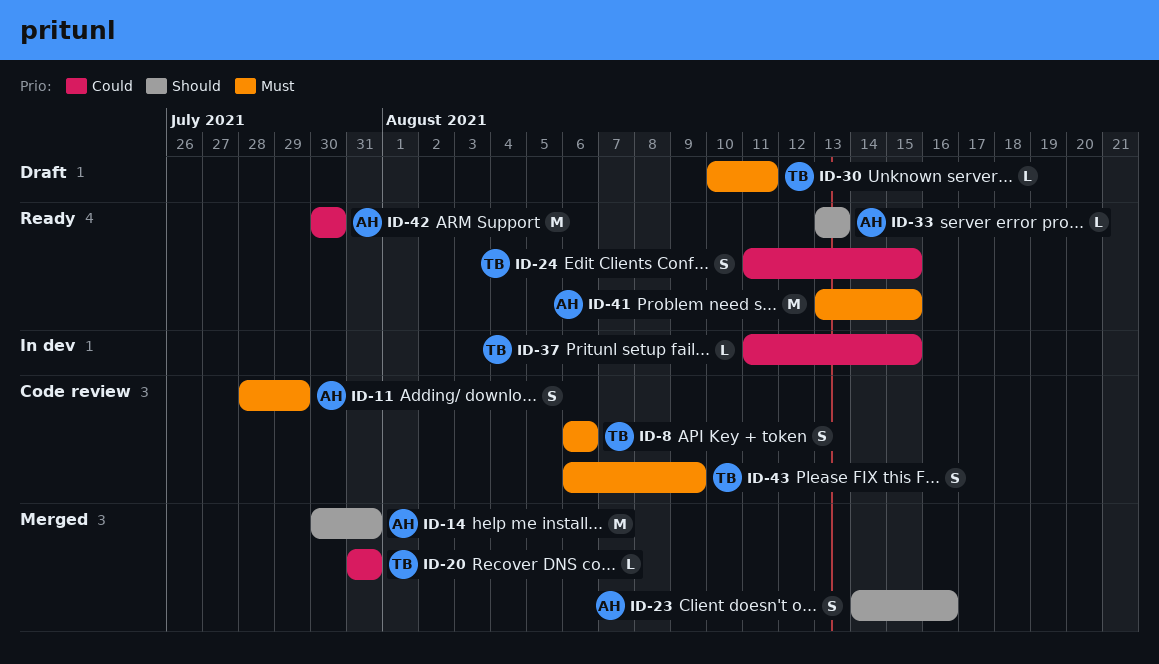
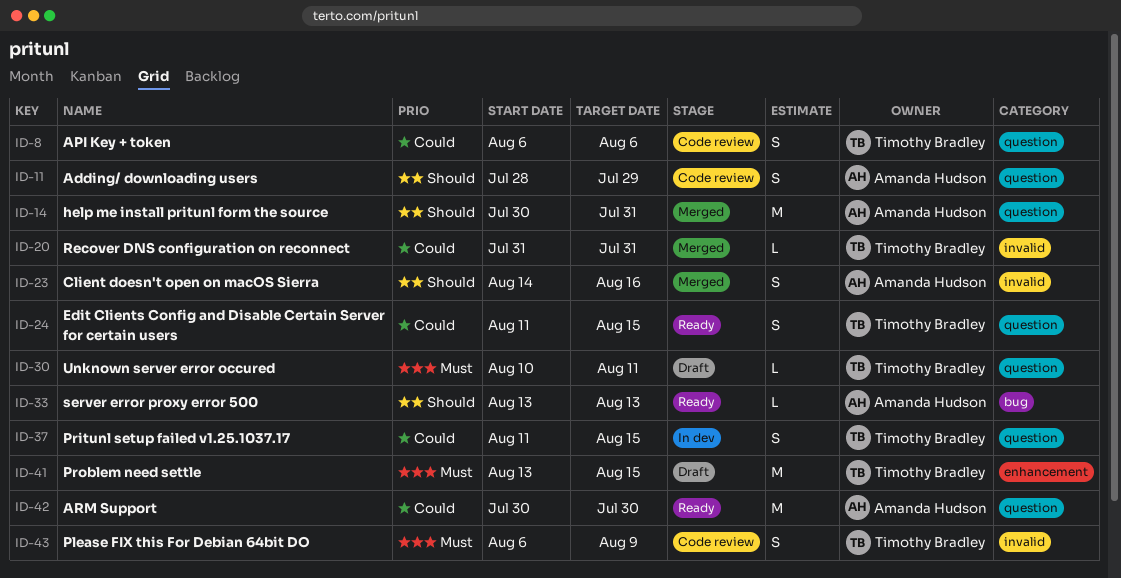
ID-8, priority: Must -> Could
ID-11, priority: Must -> Should
ID-37, estimate: L -> S
ID-41, status: Ready -> Draft
ID-41, owner: Amanda Hudson -> Timothy Bradley

